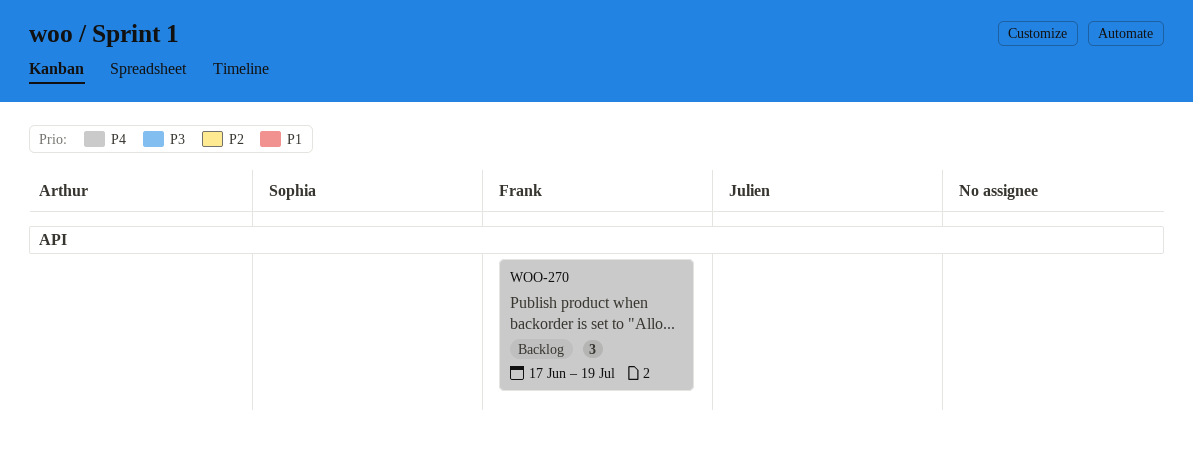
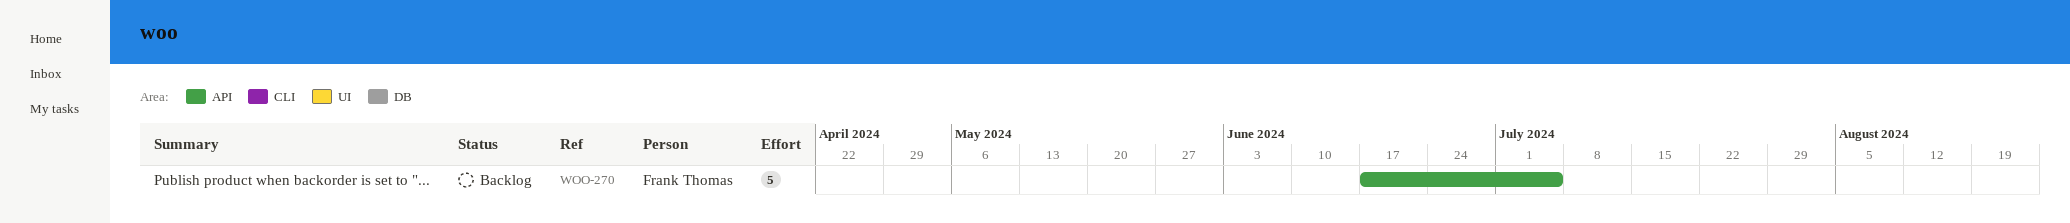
WOO-270, estimate: 3 -> 5
WOO-270, due: Jul 19 -> Jul 5

